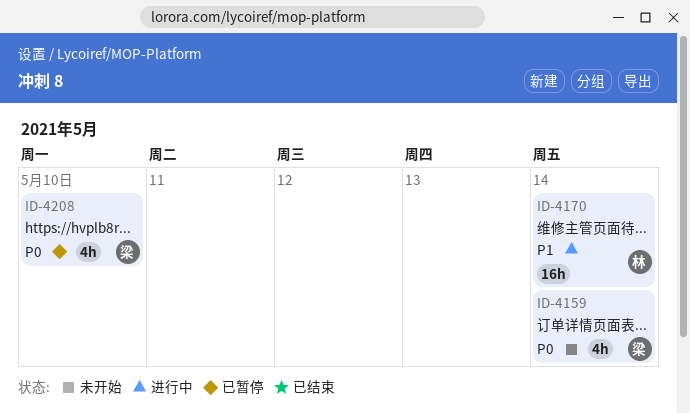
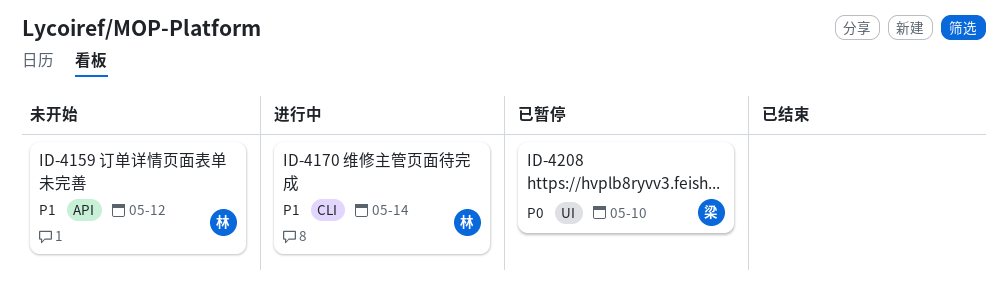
ID-4159, owner: 梁 -> 林
ID-4159, priority: P0 -> P1
ID-4159, due: May 14 -> May 12

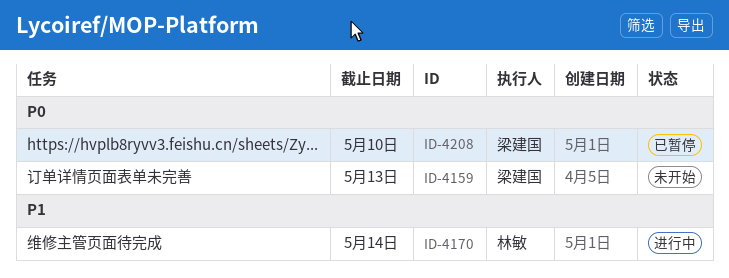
ID-4159, owner: 林敏 -> 梁建国
ID-4159, priority: P1 -> P0
ID-4159, due: May 12 -> May 13

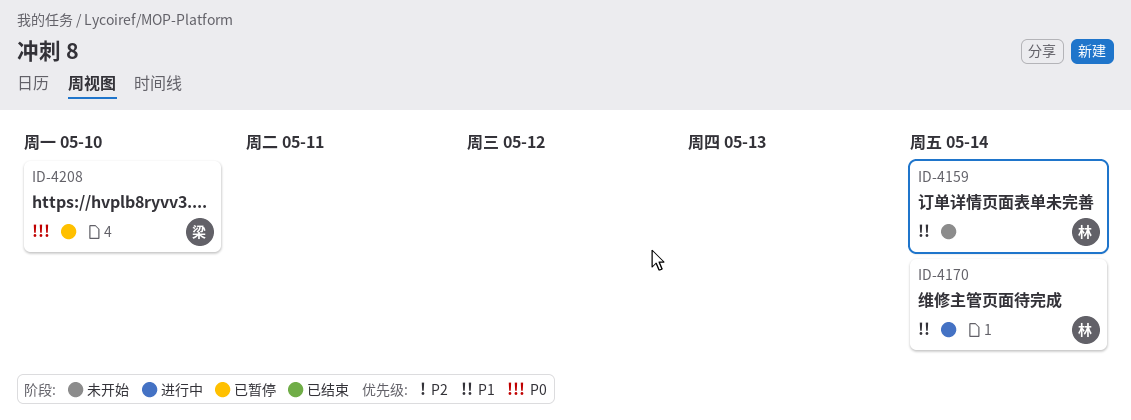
ID-4159, owner: 梁建国 -> 林敏
ID-4159, priority: P0 -> P1
ID-4159, due: May 13 -> May 14

